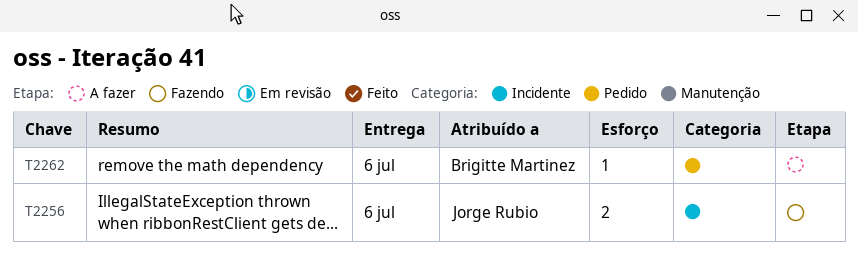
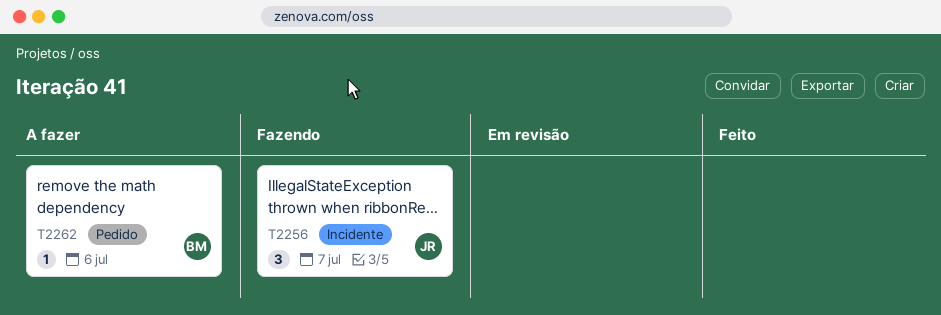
T2256, estimate: 2 -> 3
T2256, due: Jul 6 -> Jul 7

